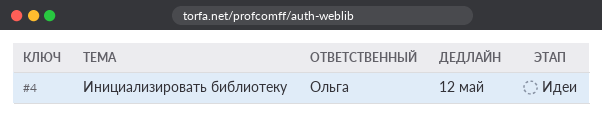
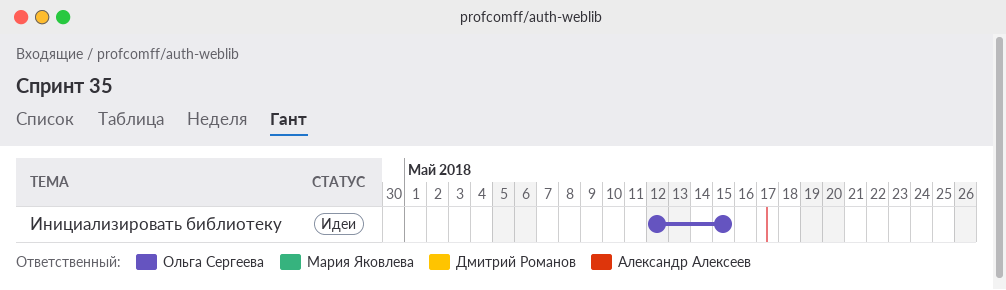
Инициализировать библиотеку, due: May 12 -> May 15

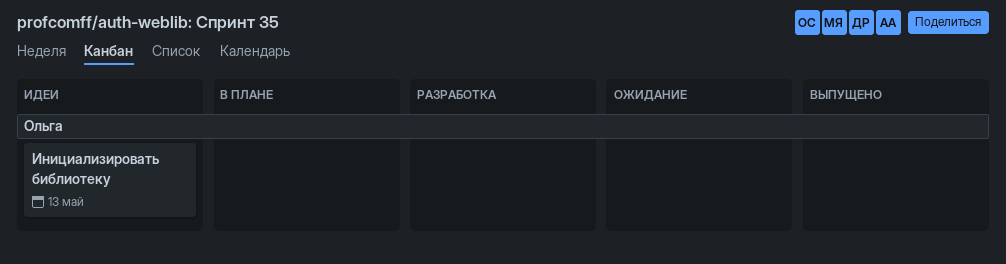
Инициализировать библиотеку, due: May 15 -> May 13

